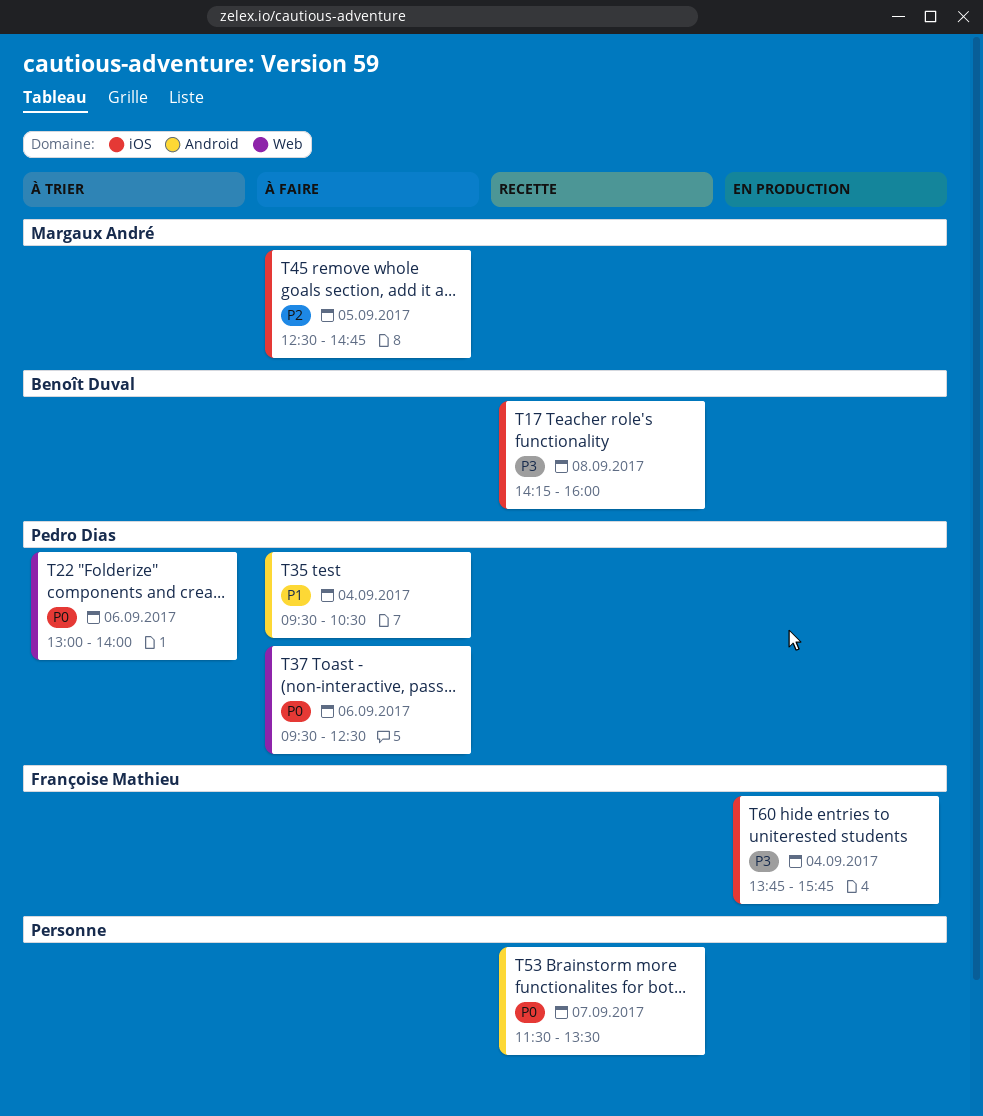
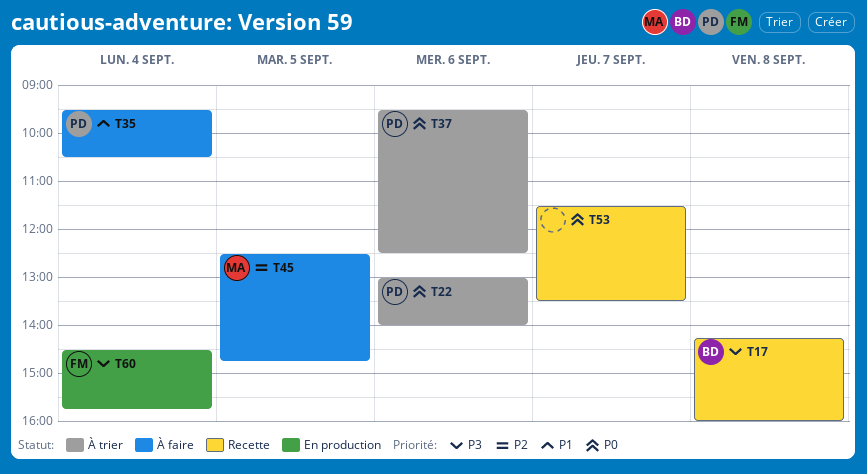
T37, status: À faire -> À trier
T60, begins: 13:45 -> 14:30

